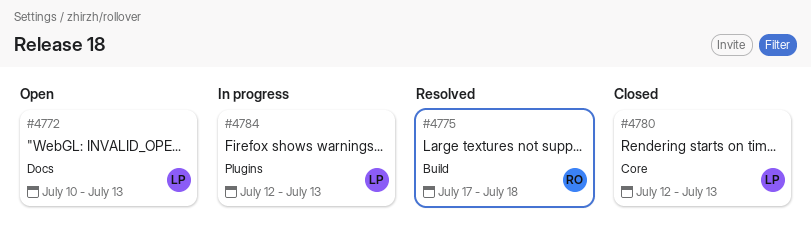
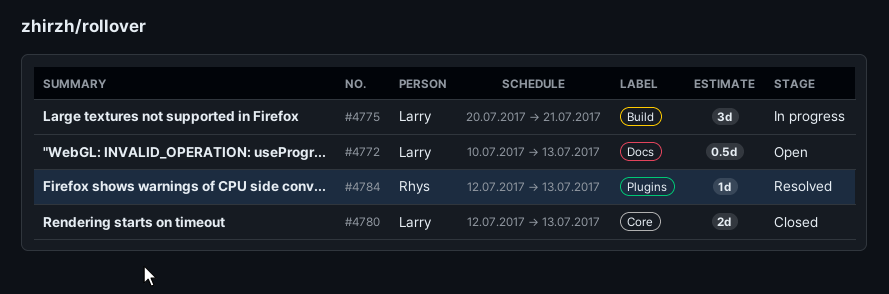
#4775, status: Resolved -> In progress
#4775, owner: Rhys -> Larry
#4775, start: Jul 17 -> Jul 20
#4775, due: Jul 18 -> Jul 21
#4784, status: In progress -> Resolved
#4784, owner: Larry -> Rhys

